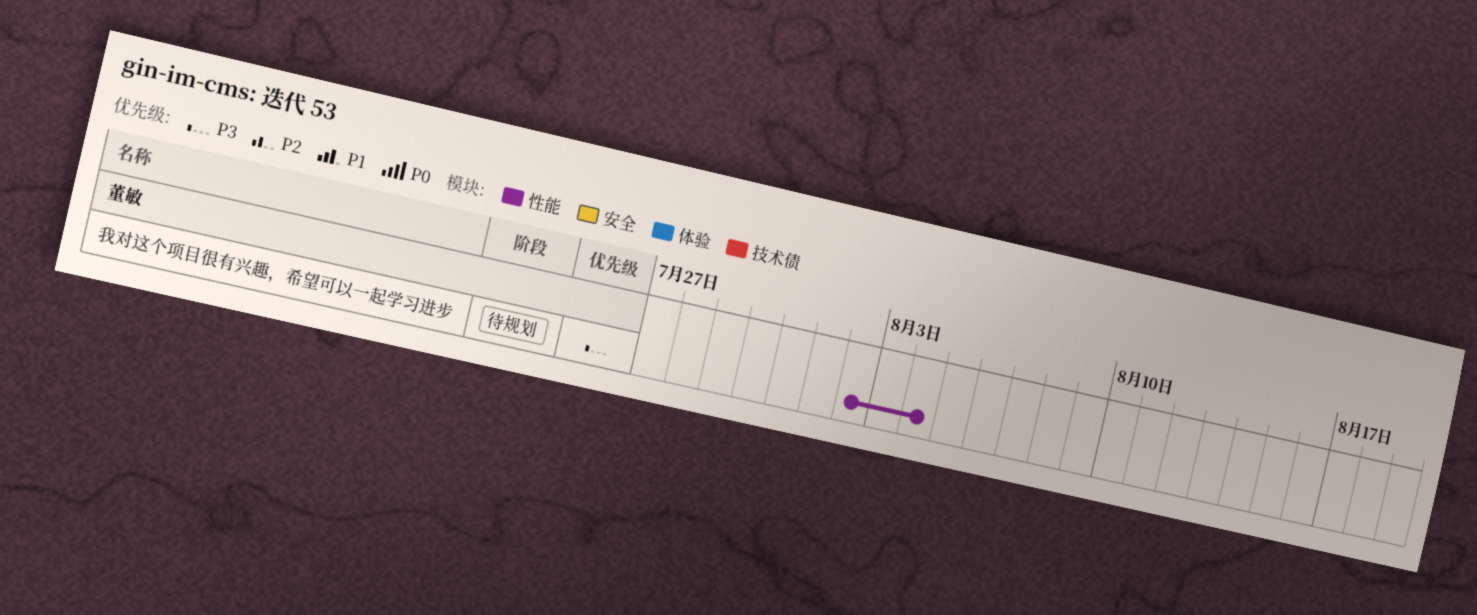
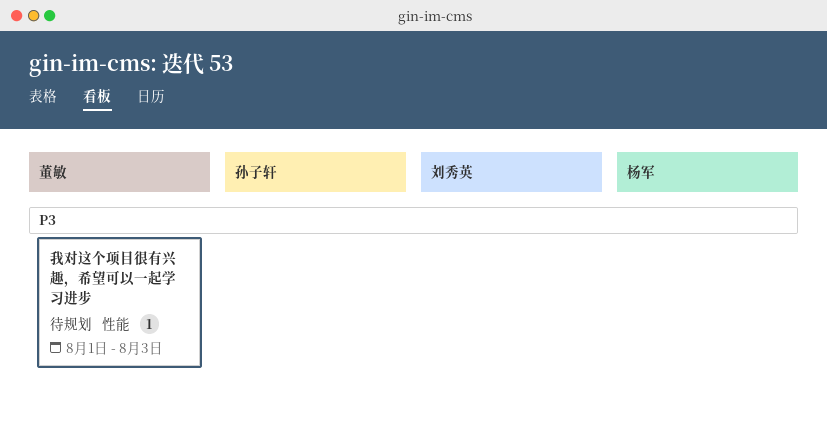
我对这个项目很有兴趣，希望可以一起学习进步, start: Aug 2 -> Aug 1
我对这个项目很有兴趣，希望可以一起学习进步, due: Aug 4 -> Aug 3

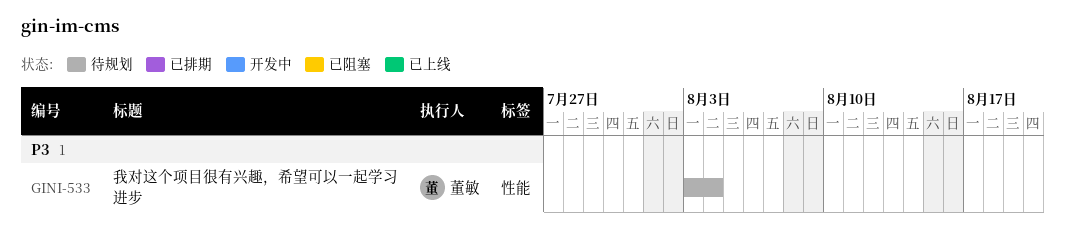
我对这个项目很有兴趣，希望可以一起学习进步, start: Aug 1 -> Aug 3
我对这个项目很有兴趣，希望可以一起学习进步, due: Aug 3 -> Aug 4

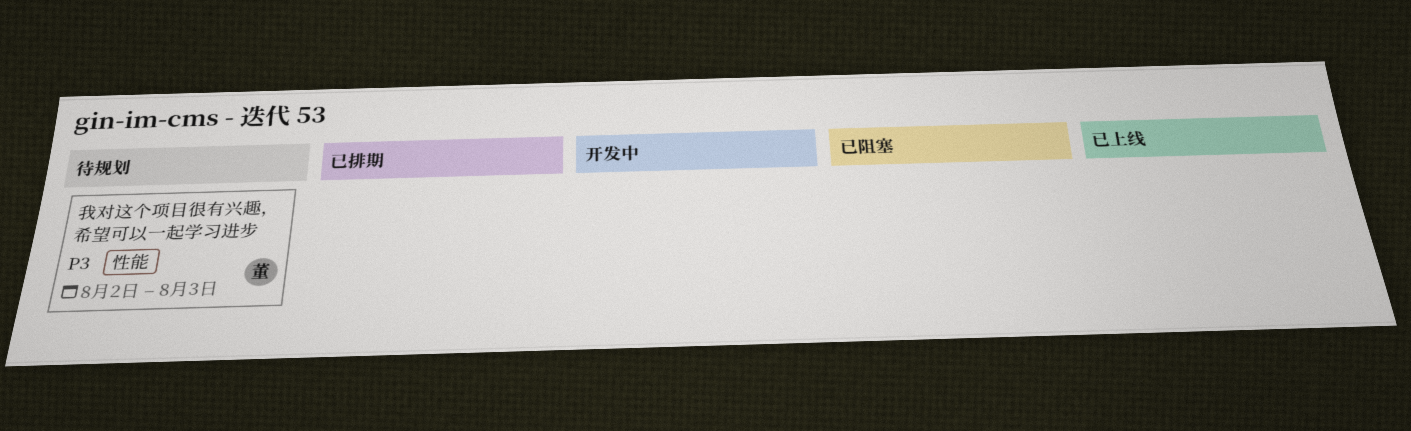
我对这个项目很有兴趣，希望可以一起学习进步, start: Aug 3 -> Aug 2
我对这个项目很有兴趣，希望可以一起学习进步, due: Aug 4 -> Aug 3

